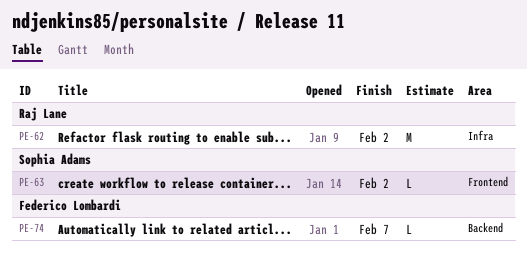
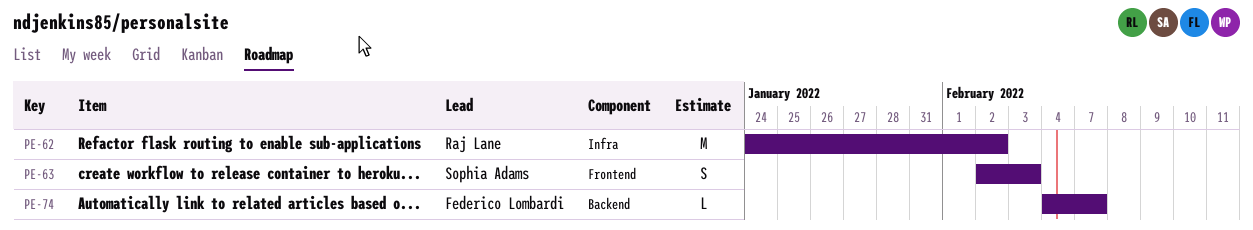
PE-63, estimate: L -> S
PE-63, due: Feb 2 -> Feb 3

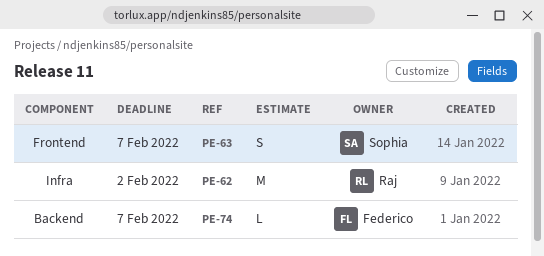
PE-63, due: Feb 3 -> Feb 7

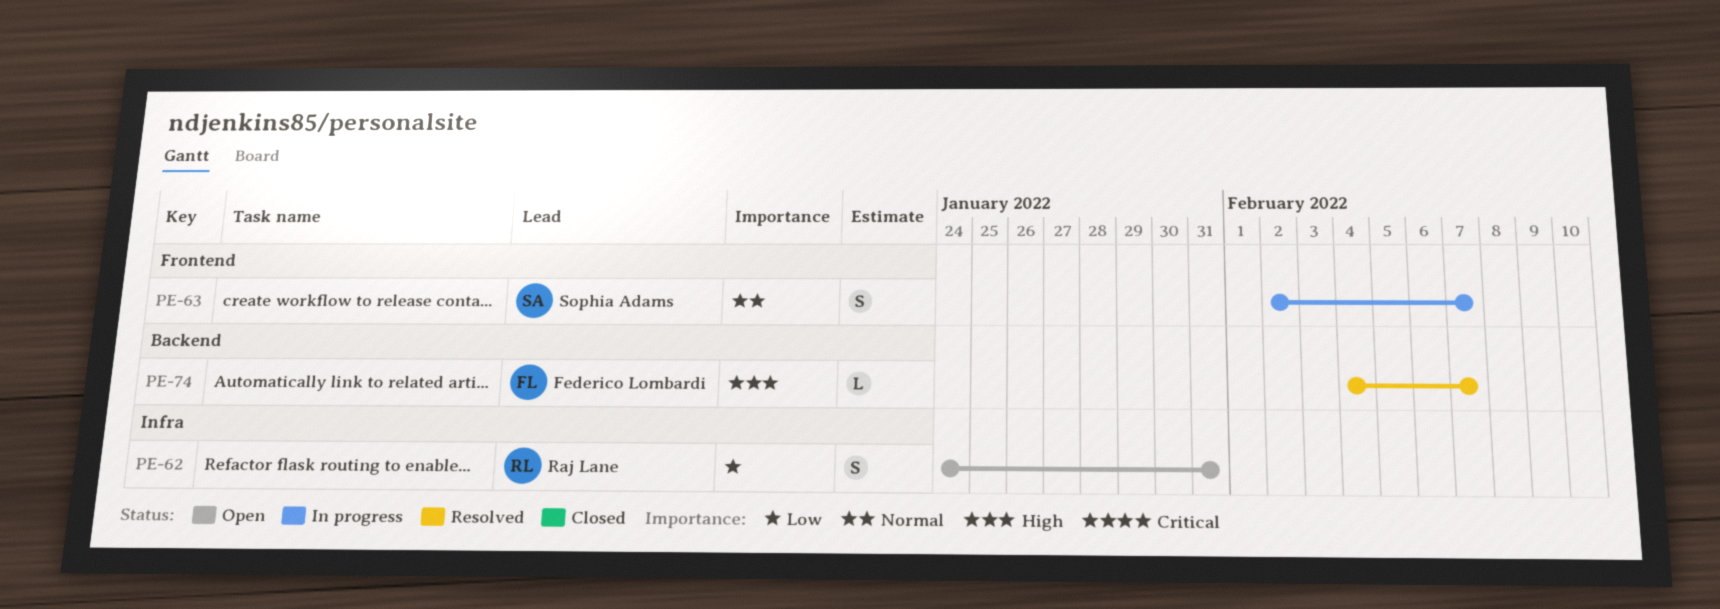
PE-62, estimate: M -> S
PE-62, due: Feb 2 -> Jan 31

